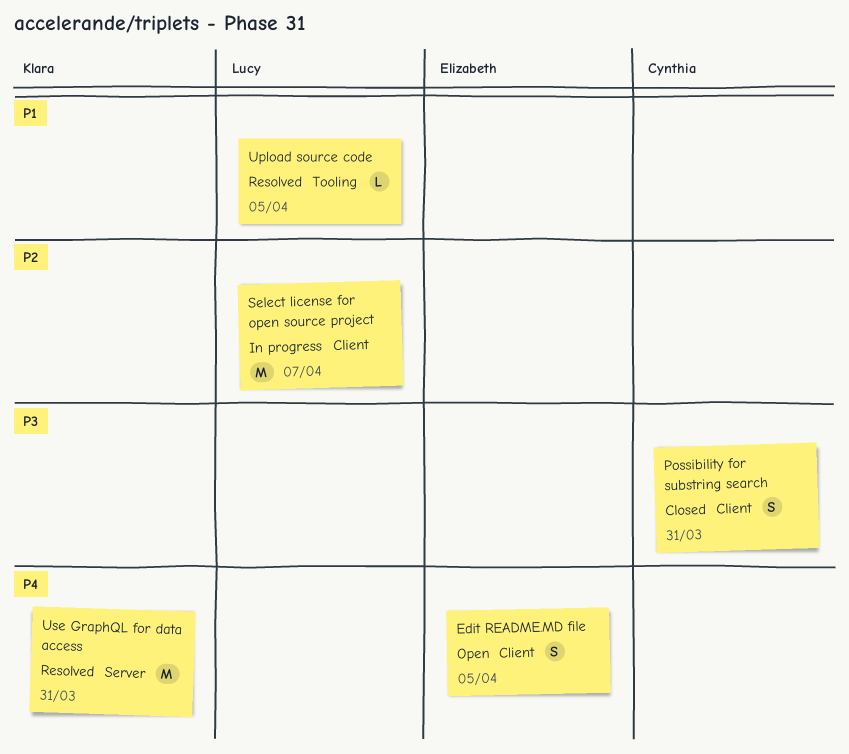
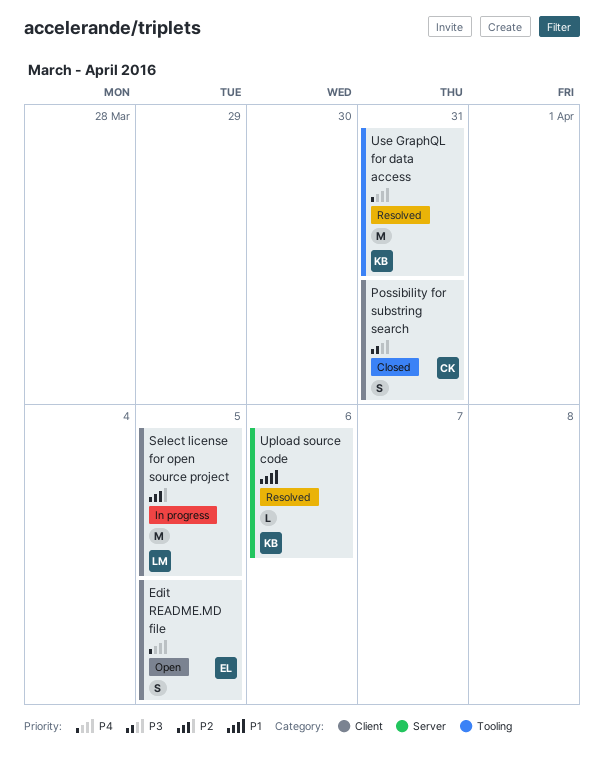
Select license for open source project, due: Apr 7 -> Apr 5
Upload source code, owner: Lucy -> Klara
Upload source code, label: Tooling -> Server
Upload source code, due: Apr 5 -> Apr 6
Use GraphQL for data access, label: Server -> Tooling

